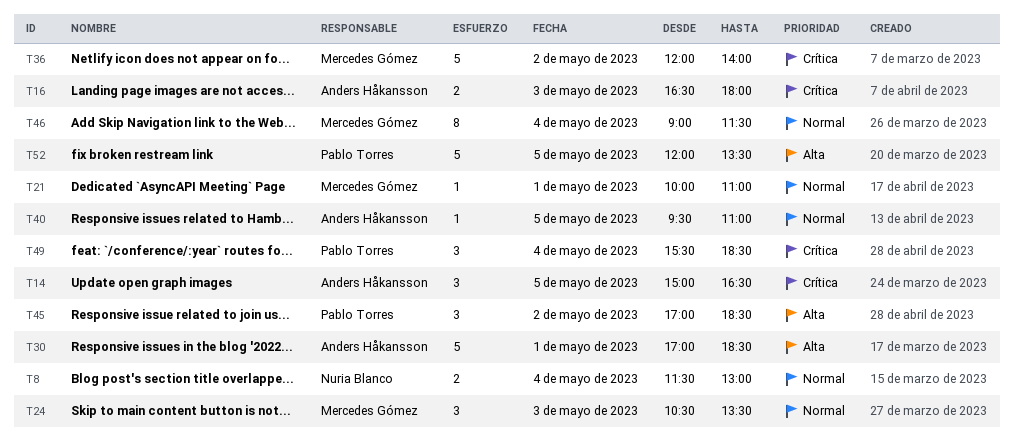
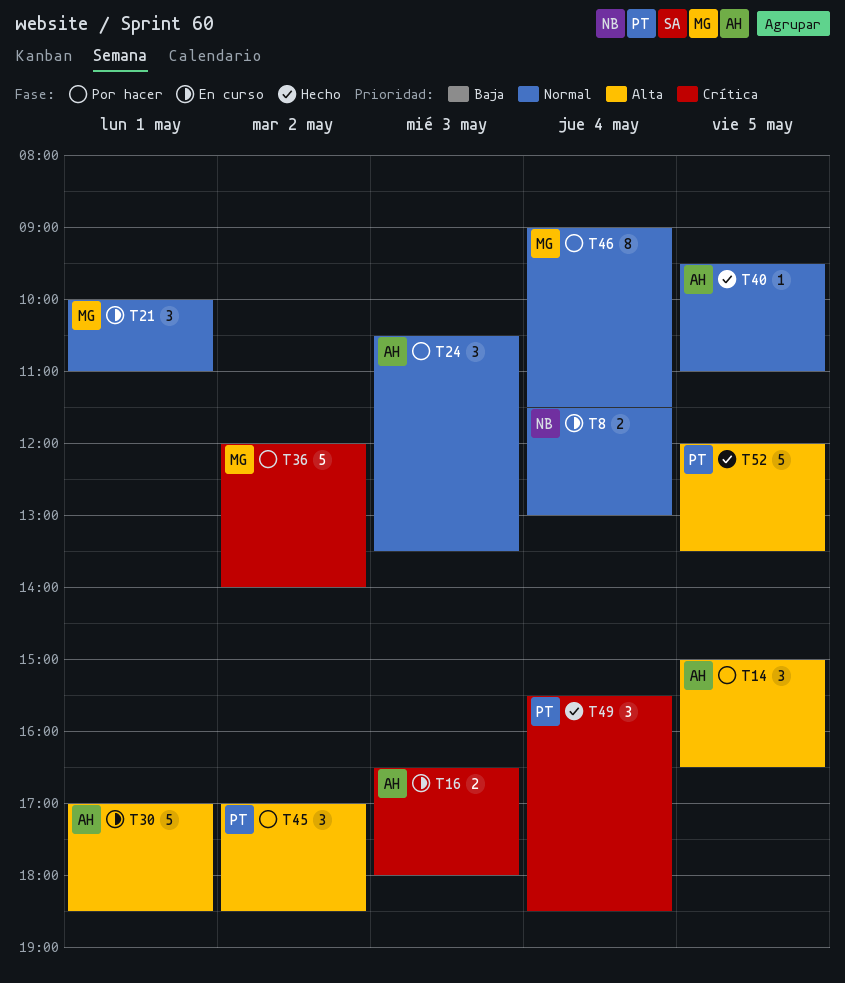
T14, priority: Crítica -> Alta
T21, estimate: 1 -> 3
T24, owner: Mercedes Gómez -> Anders Håkansson

